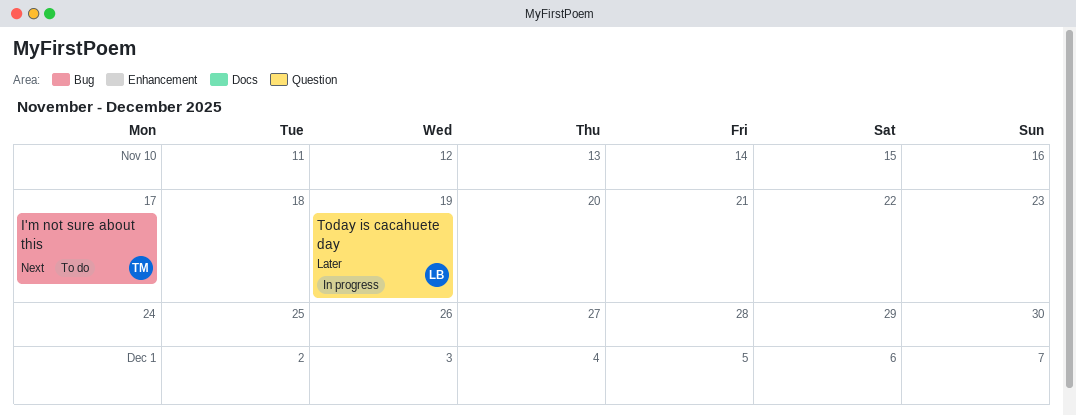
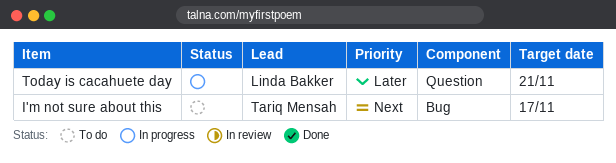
Today is cacahuete day, due: Nov 19 -> Nov 21

